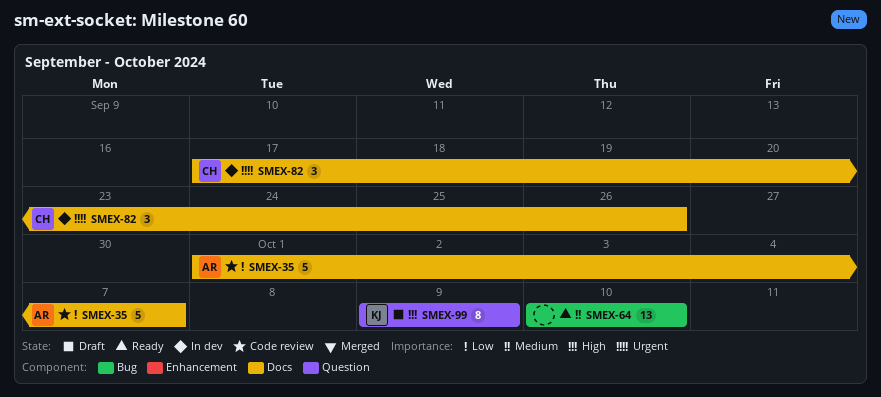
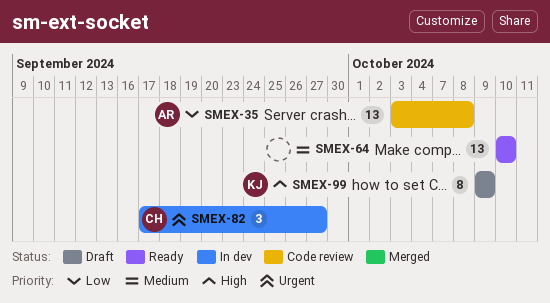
SMEX-35, estimate: 5 -> 13
SMEX-35, start: Oct 1 -> Oct 3
SMEX-35, due: Oct 7 -> Oct 8
SMEX-82, due: Sep 26 -> Sep 27

